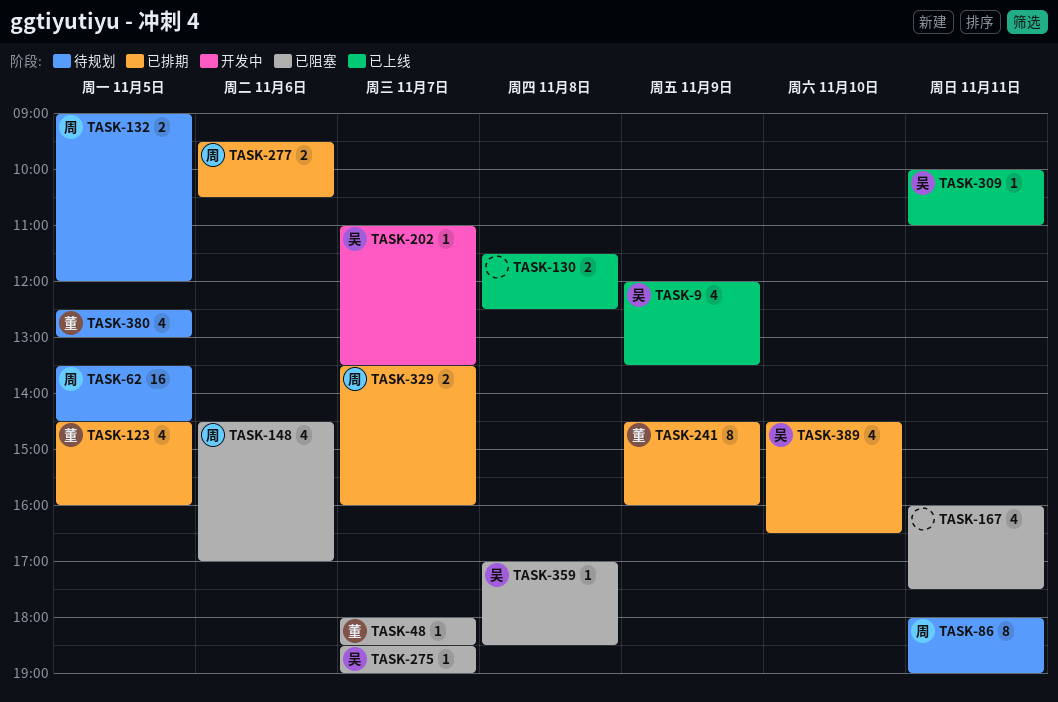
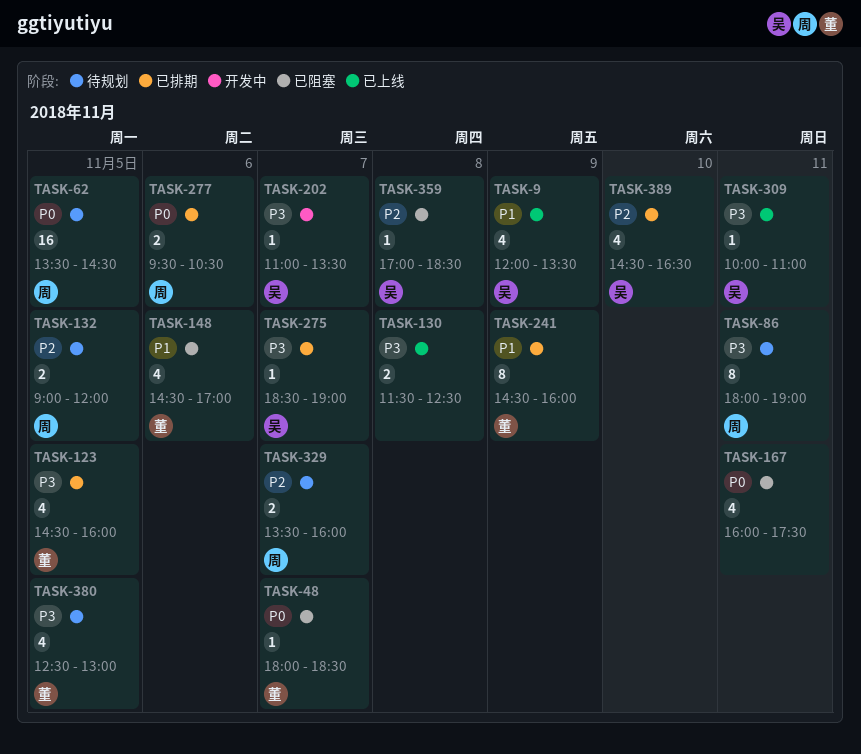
TASK-148, owner: 周 -> 董
TASK-275, status: 已阻塞 -> 已排期
TASK-329, status: 已排期 -> 待规划

